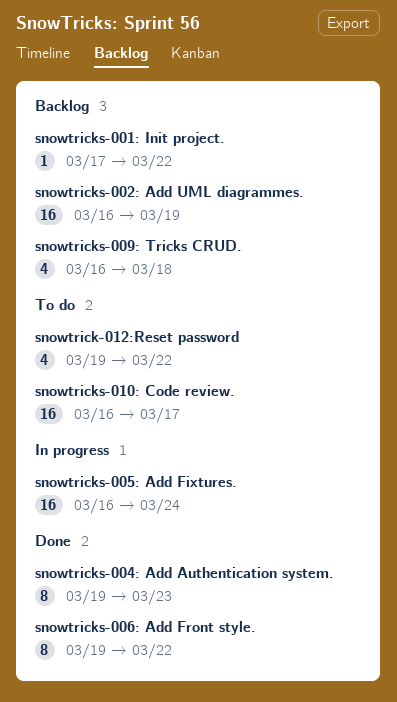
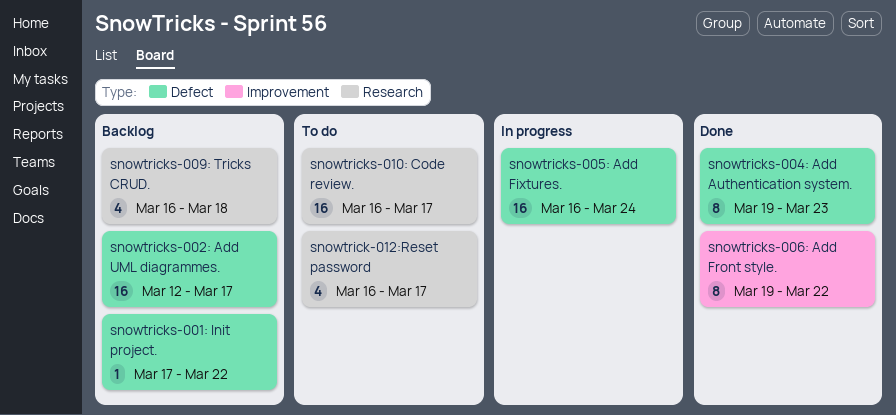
snowtrick-012:Reset password, start: Mar 19 -> Mar 16
snowtrick-012:Reset password, due: Mar 22 -> Mar 17
snowtricks-002: Add UML diagrammes., start: Mar 16 -> Mar 12
snowtricks-002: Add UML diagrammes., due: Mar 19 -> Mar 17

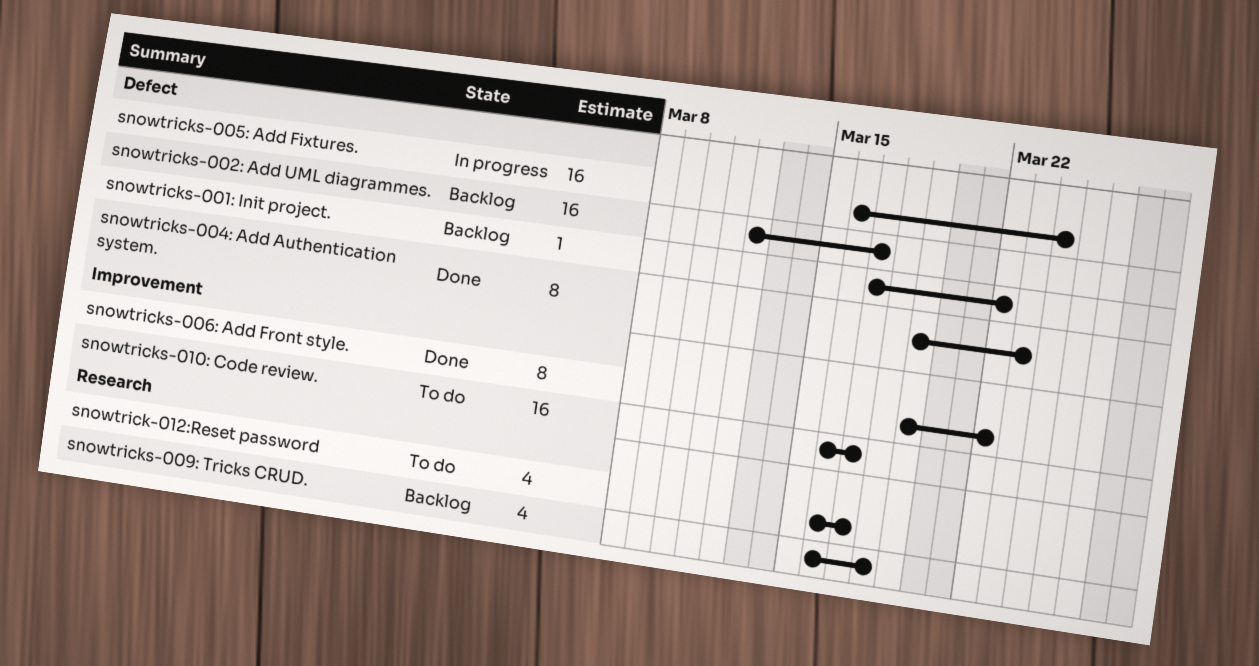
snowtricks-010: Code review., label: Research -> Improvement

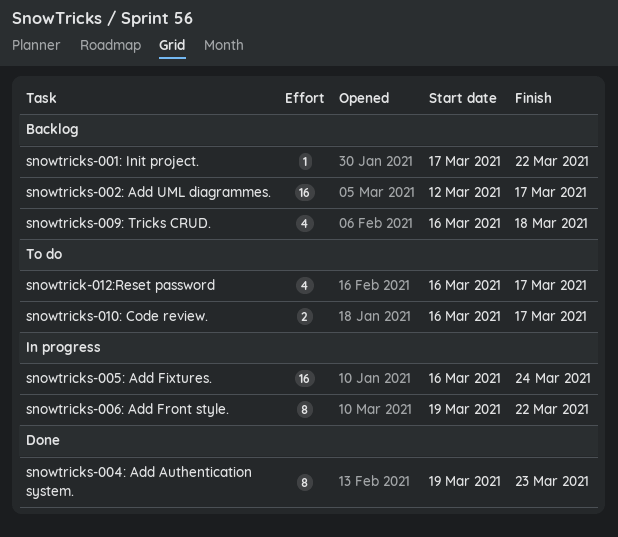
snowtricks-006: Add Front style., status: Done -> In progress
snowtricks-010: Code review., estimate: 16 -> 2

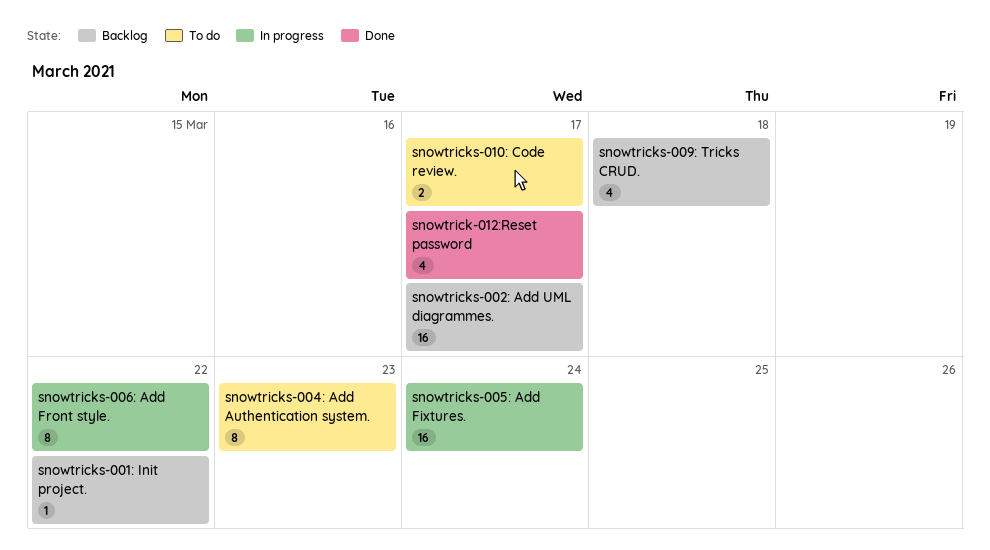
snowtrick-012:Reset password, status: To do -> Done
snowtricks-004: Add Authentication system., status: Done -> To do

